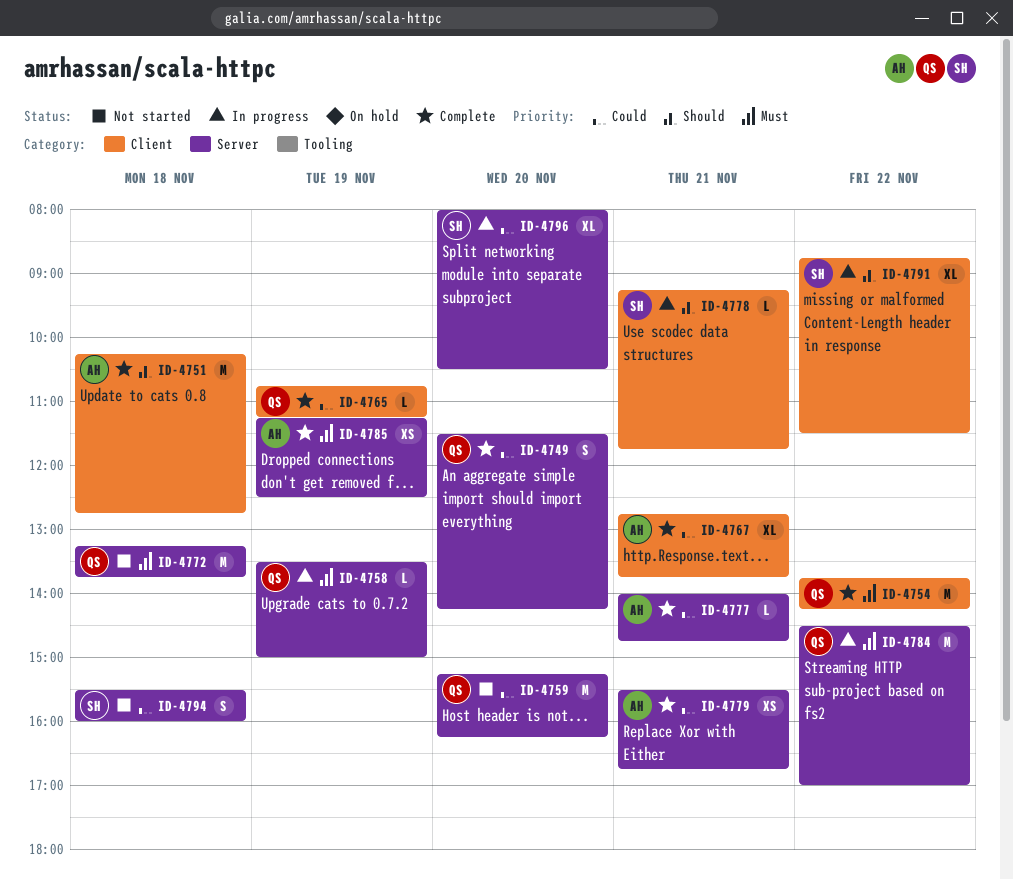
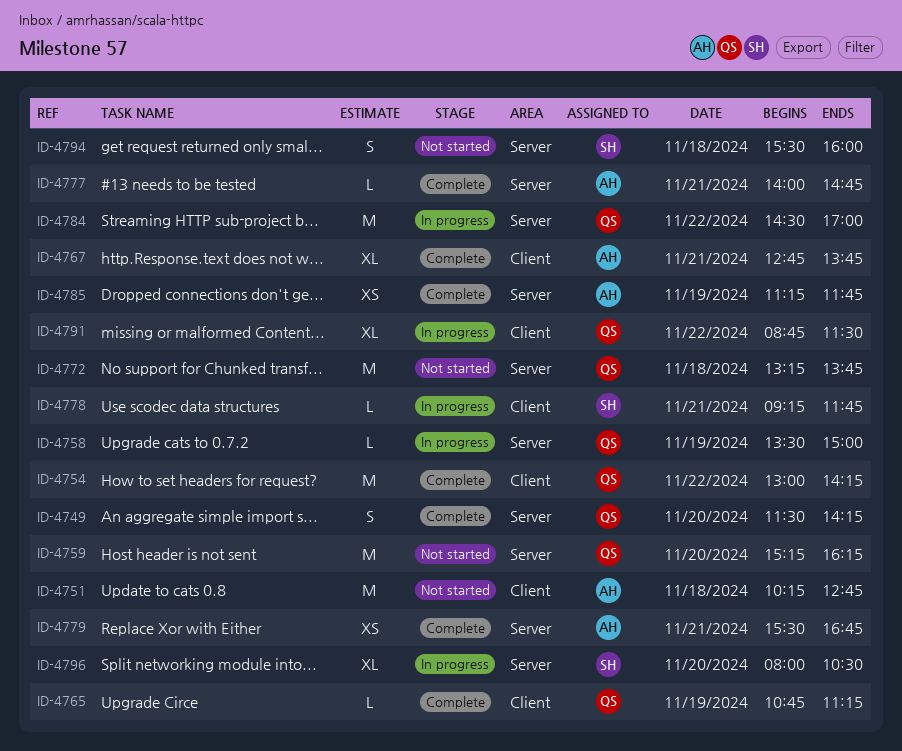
ID-4751, status: Complete -> Not started
ID-4754, begins: 13:45 -> 13:00
ID-4785, ends: 12:30 -> 11:45
ID-4791, owner: SH -> QS

